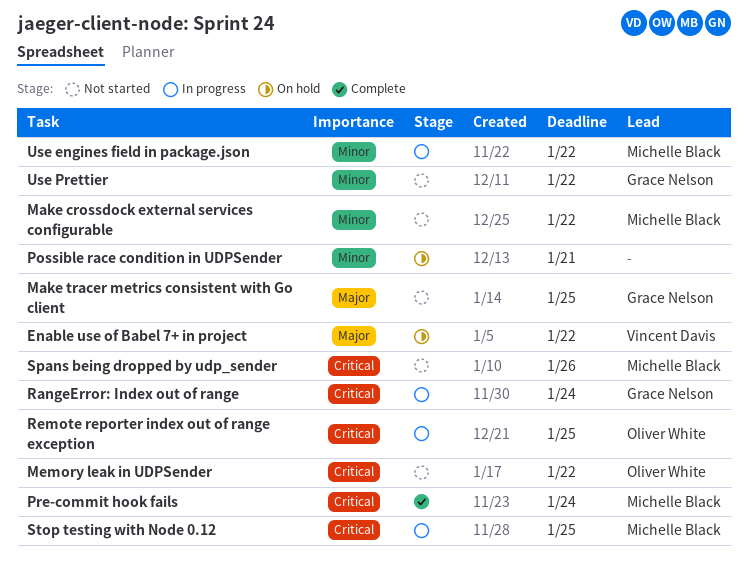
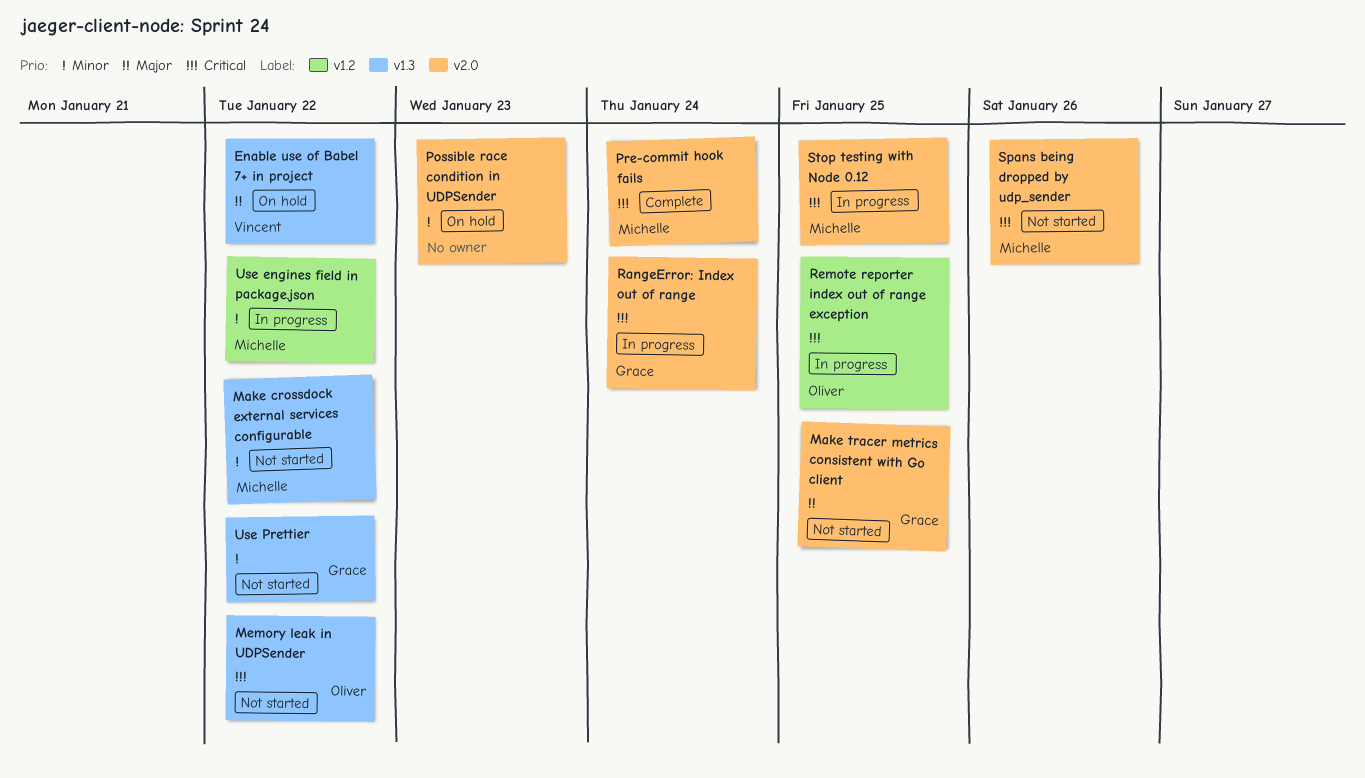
Possible race condition in UDPSender, due: Jan 21 -> Jan 23

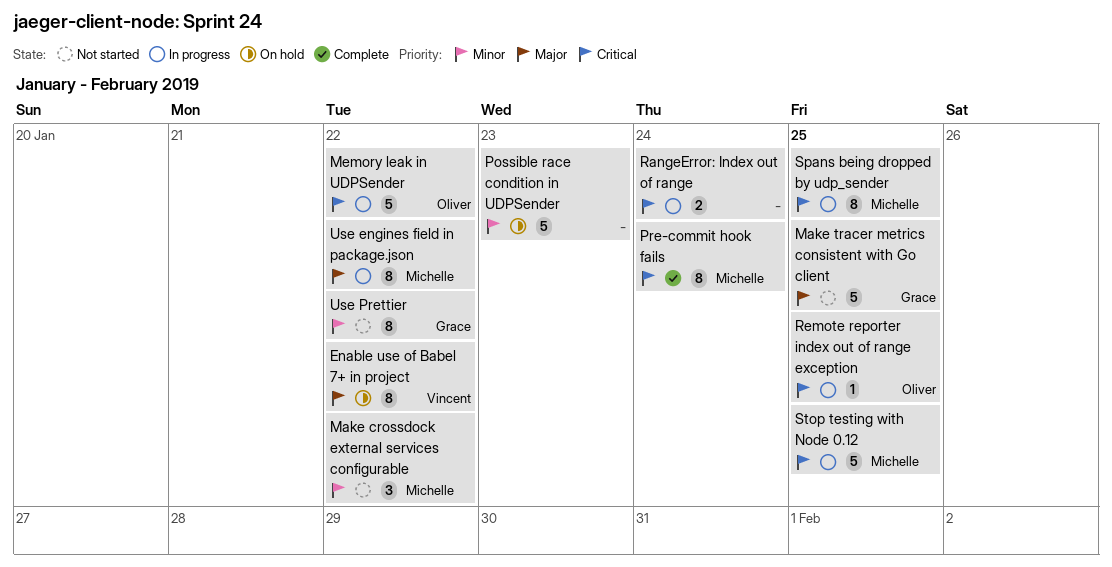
Memory leak in UDPSender, status: Not started -> In progress
RangeError: Index out of range, owner: Grace -> none
Spans being dropped by udp_sender, status: Not started -> In progress
Spans being dropped by udp_sender, due: Jan 26 -> Jan 25
Use engines field in package.json, priority: Minor -> Major

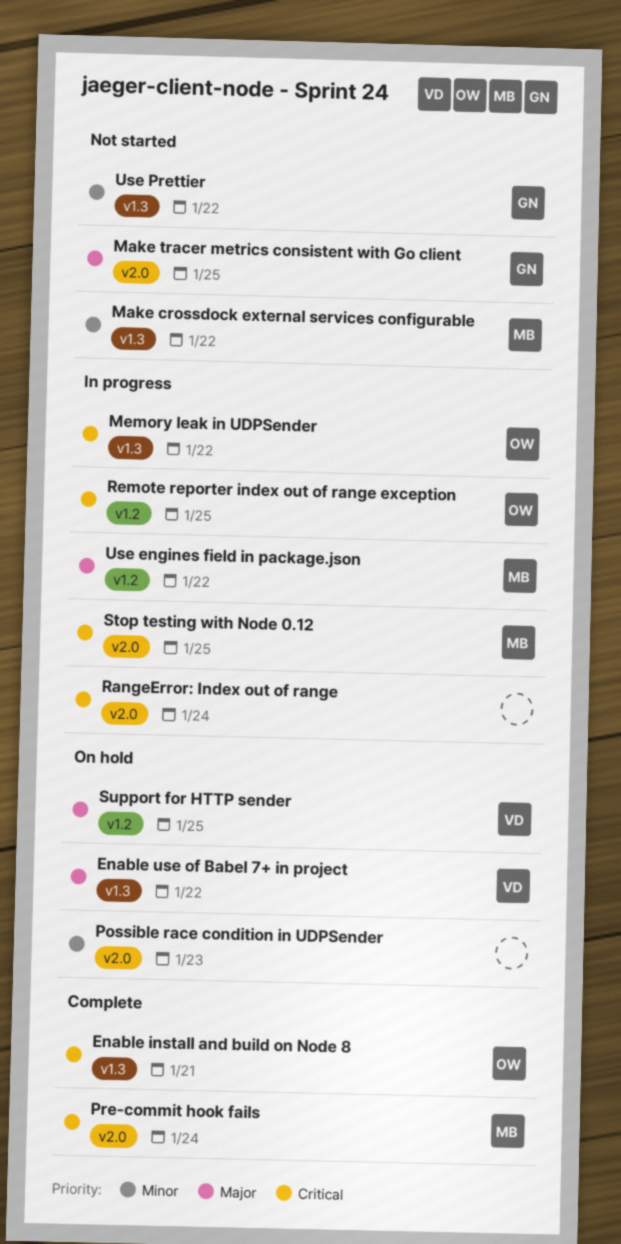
Enable install and build on Node 8: none -> present
Spans being dropped by udp_sender: present -> none
Support for HTTP sender: none -> present

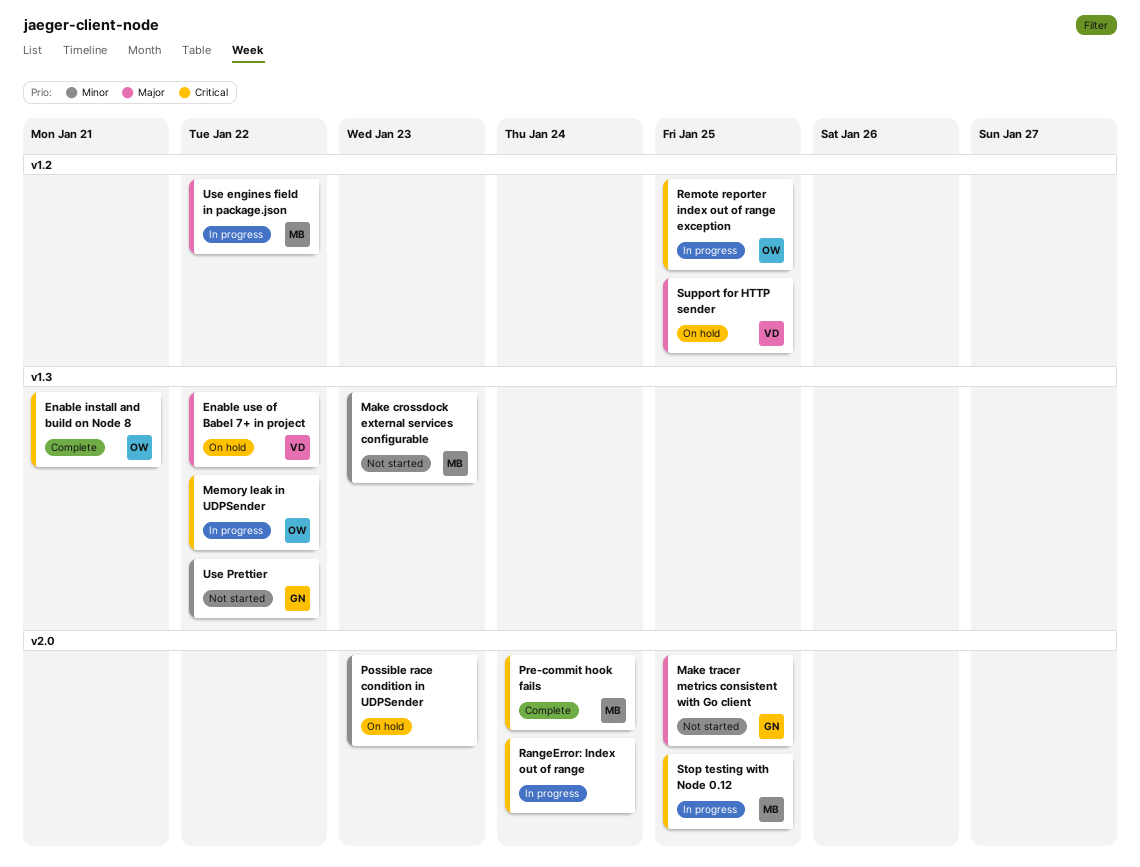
Make crossdock external services configurable, due: Jan 22 -> Jan 23

